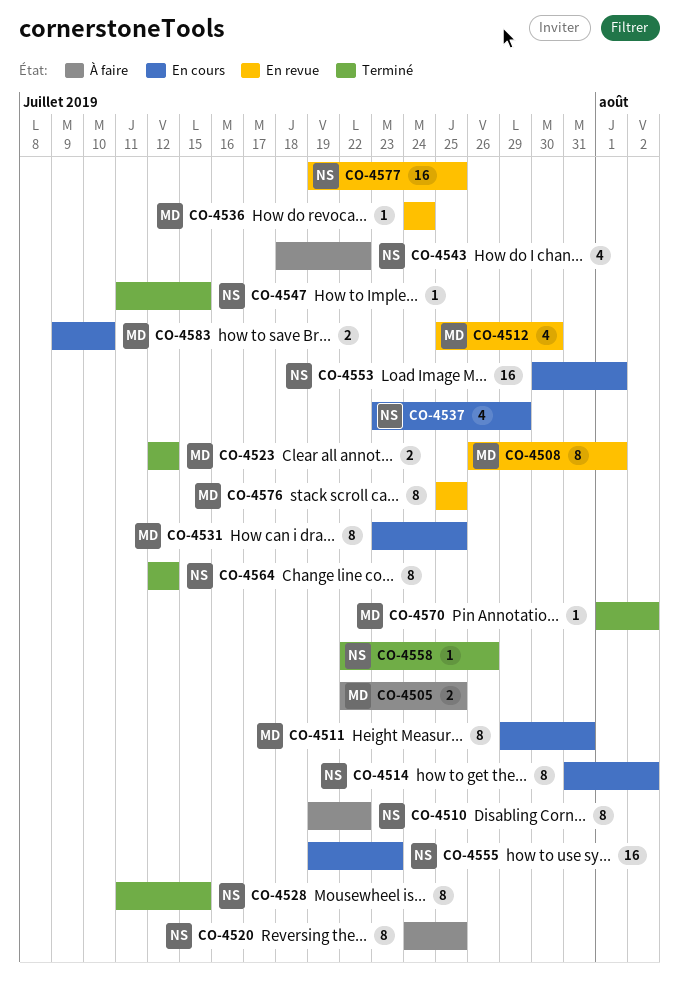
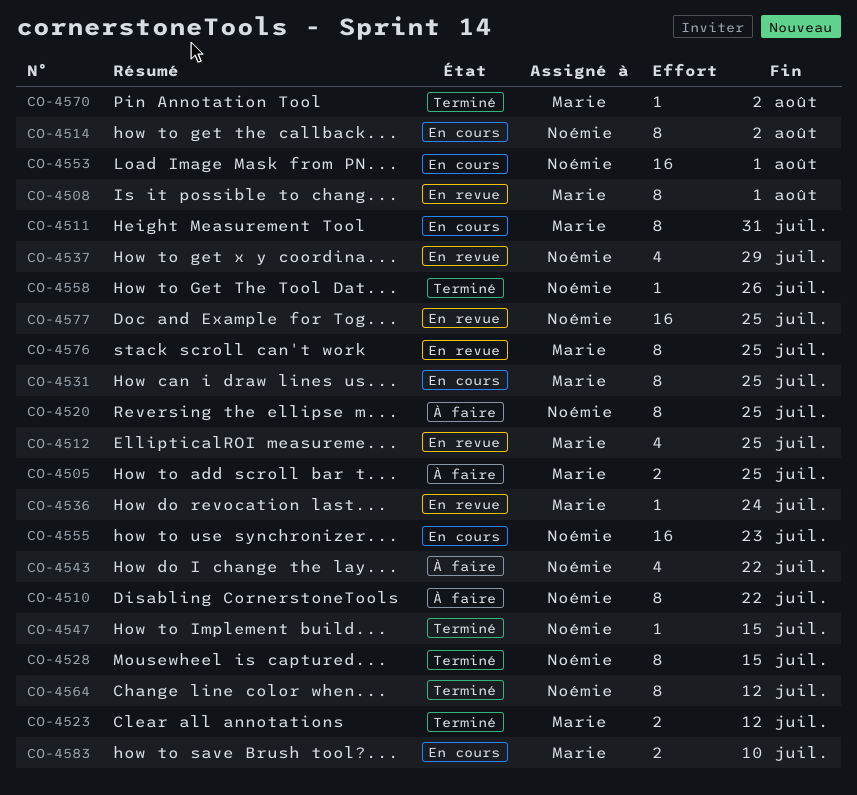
CO-4512, due: Jul 30 -> Jul 25
CO-4537, status: En cours -> En revue

